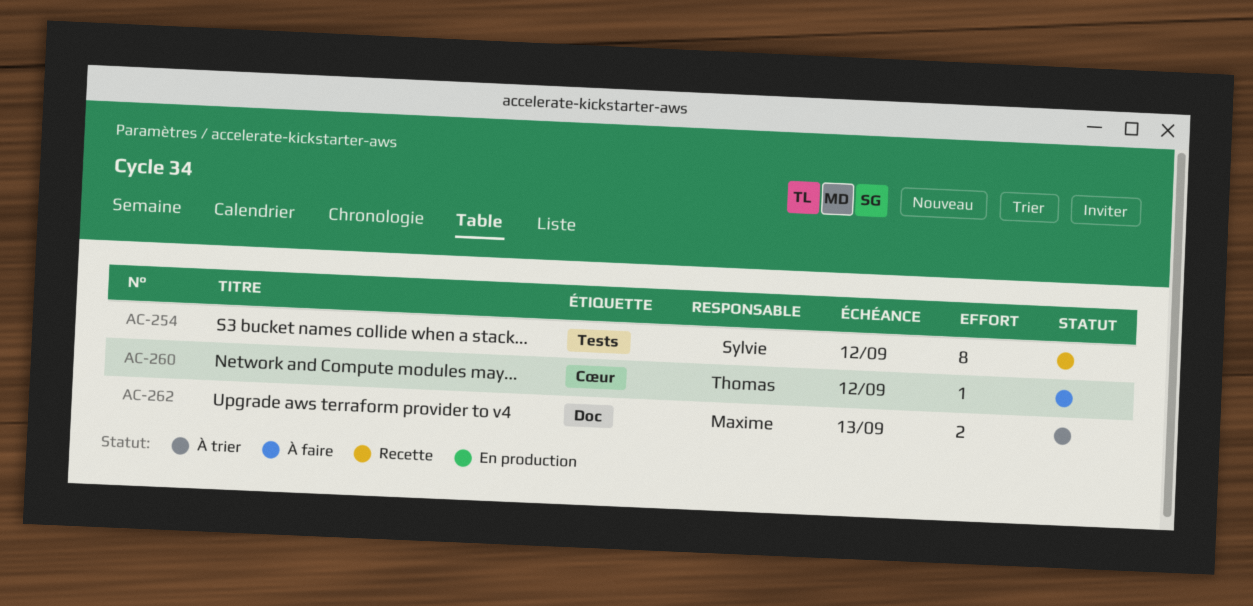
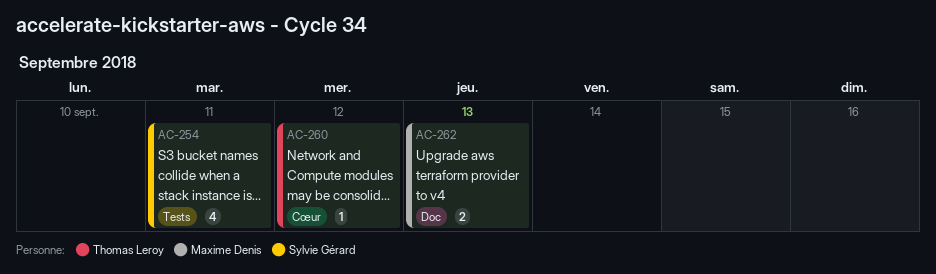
AC-254, estimate: 8 -> 4
AC-254, due: Sep 12 -> Sep 11

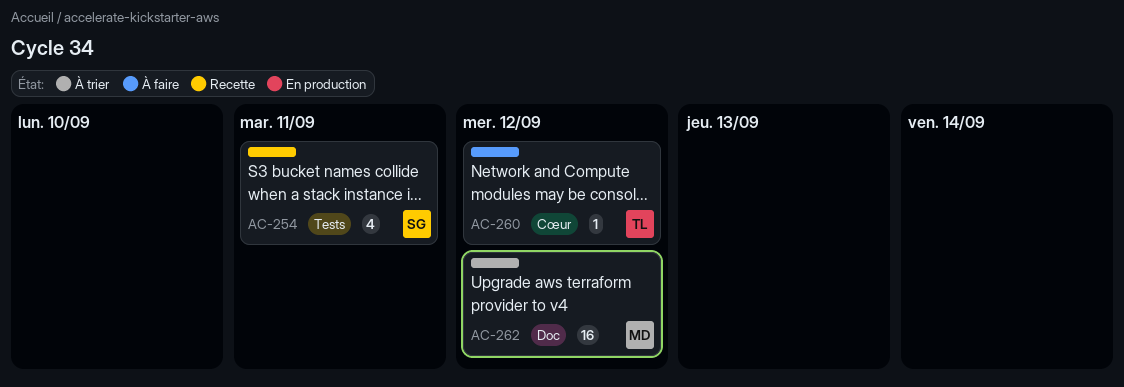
AC-262, estimate: 2 -> 16
AC-262, due: Sep 13 -> Sep 12

